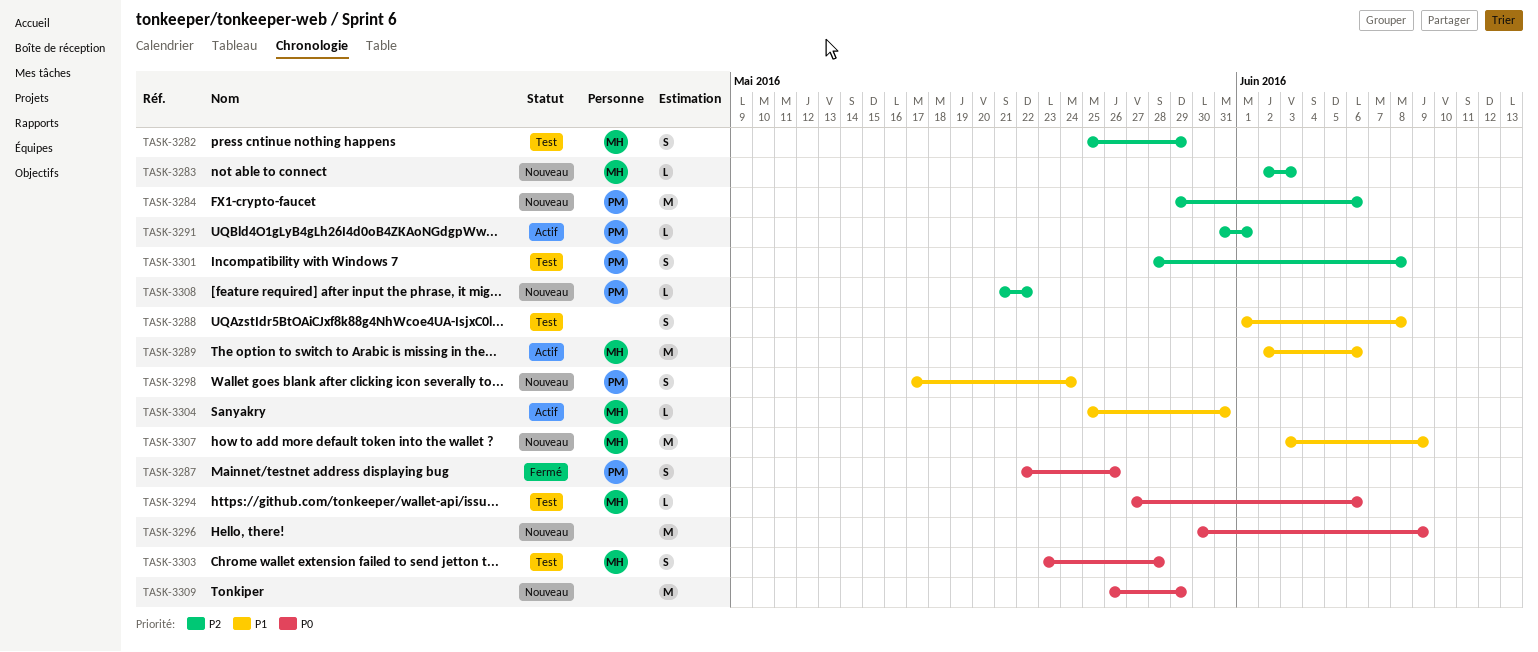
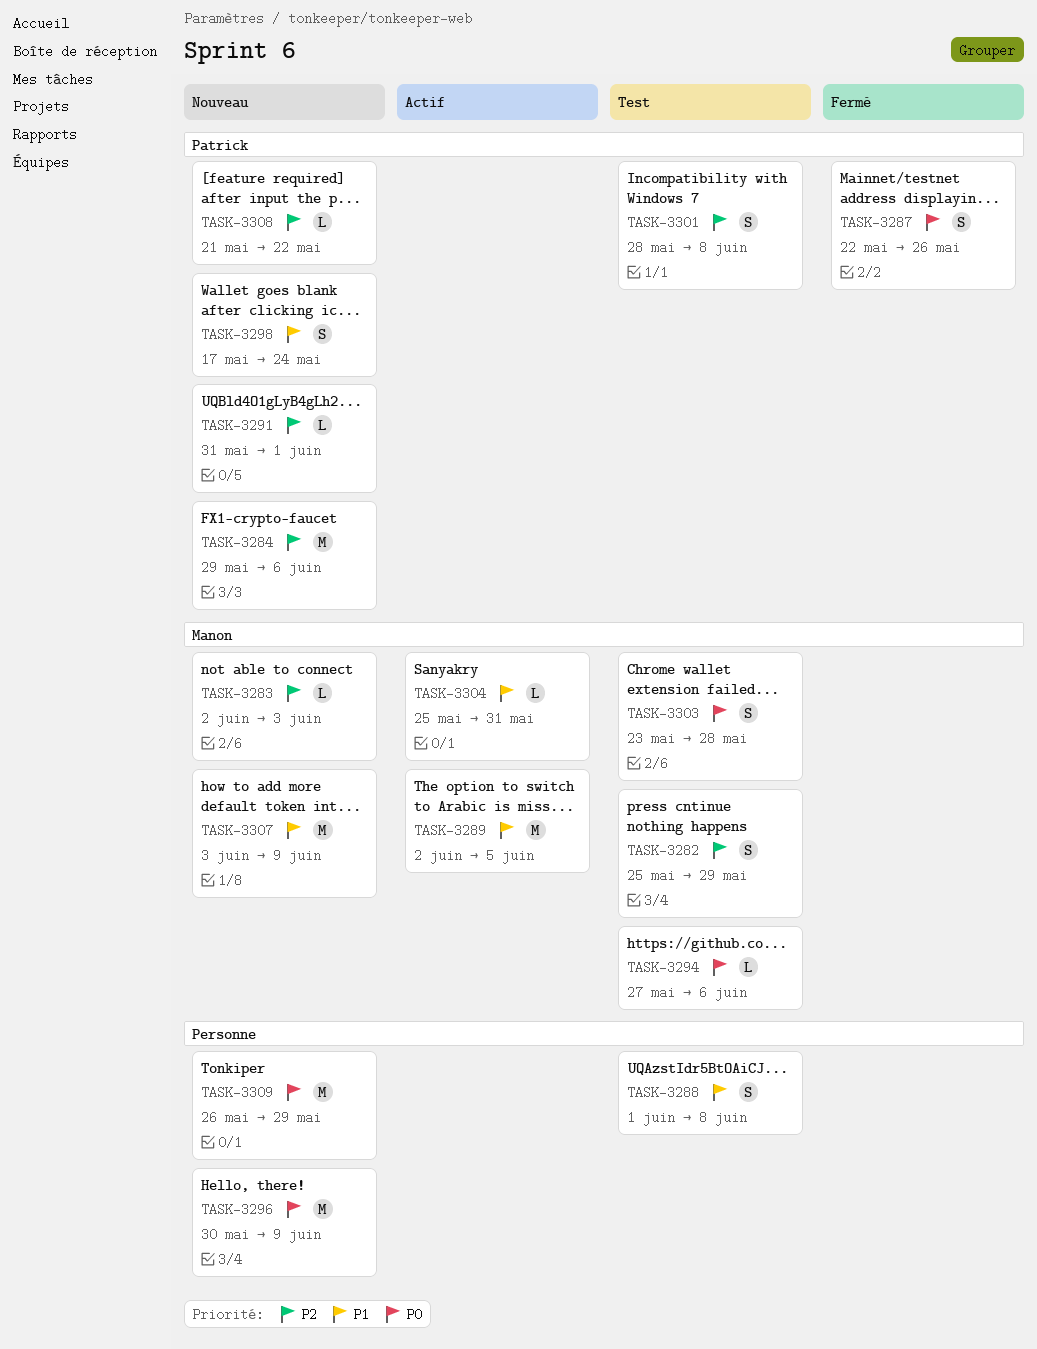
TASK-3289, due: Jun 6 -> Jun 5
TASK-3291, status: Actif -> Nouveau

